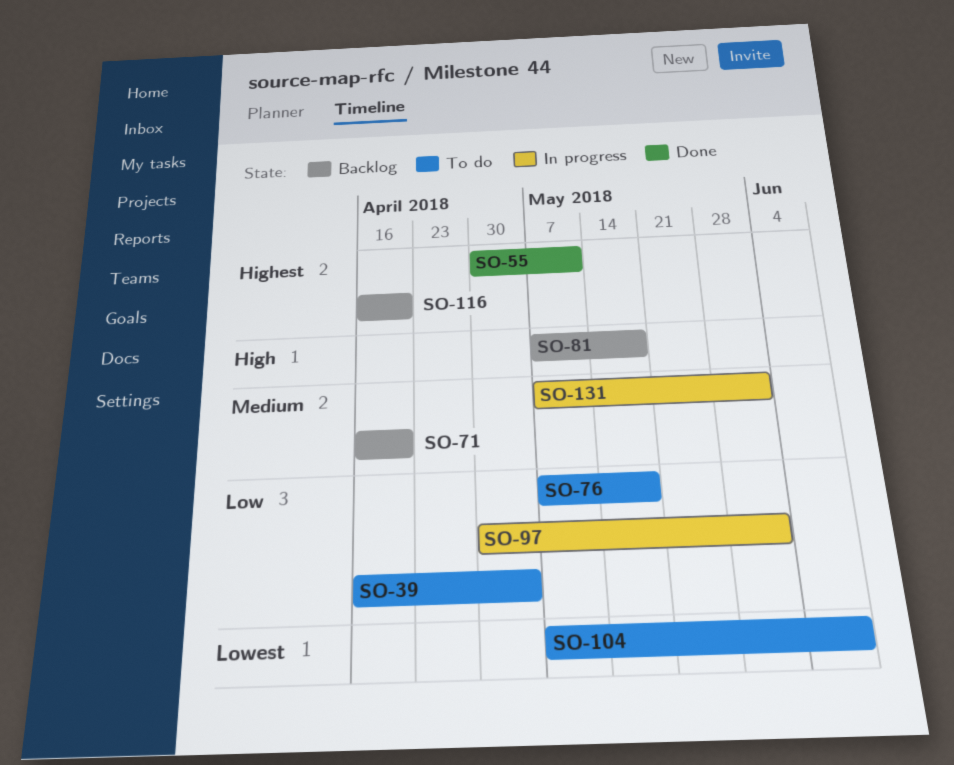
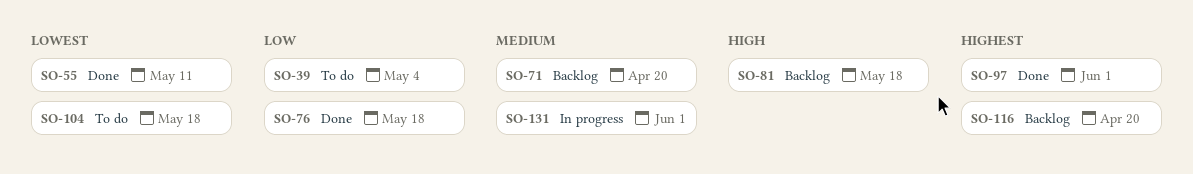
SO-55, priority: Highest -> Lowest
SO-76, status: To do -> Done
SO-97, status: In progress -> Done
SO-97, priority: Low -> Highest
SO-104, due: Jun 8 -> May 18

